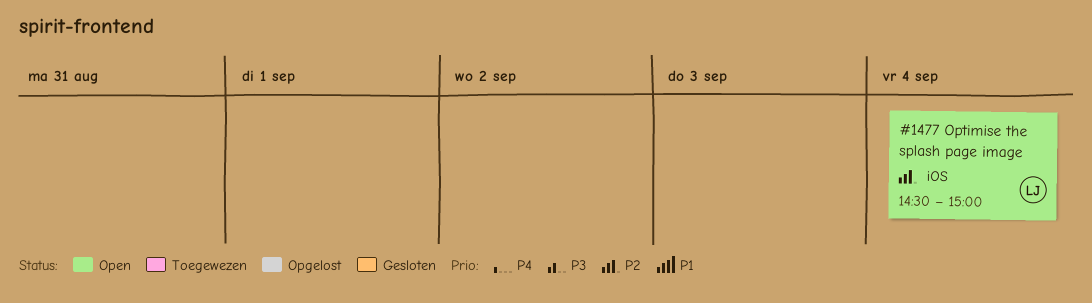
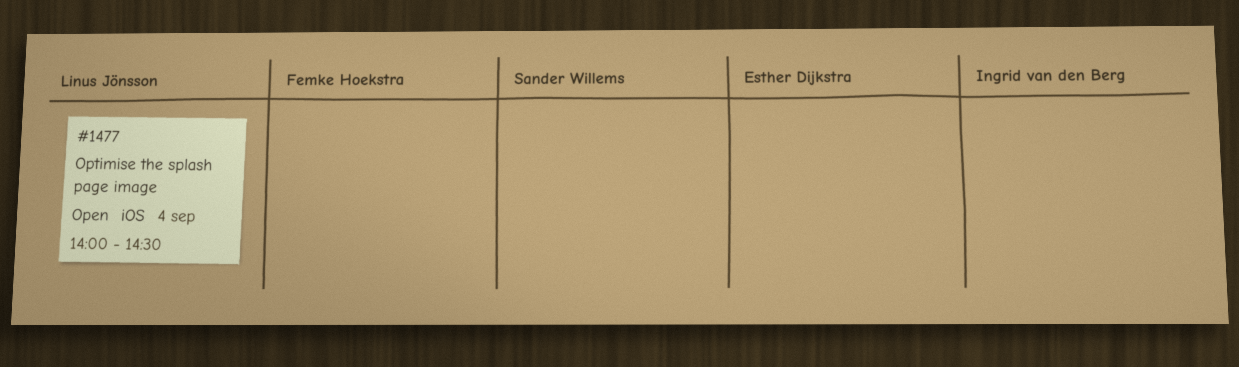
#1477, begins: 14:30 -> 14:00
#1477, ends: 15:00 -> 14:30

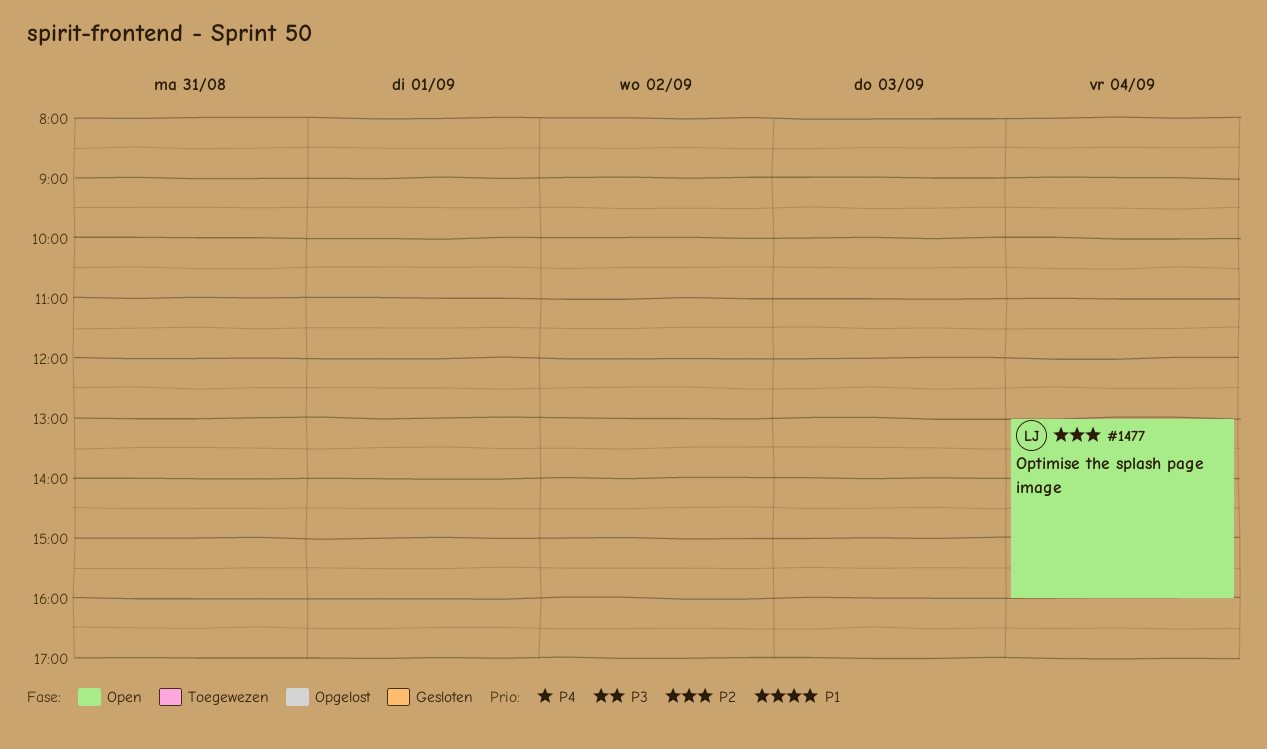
#1477, begins: 14:00 -> 13:00
#1477, ends: 14:30 -> 16:00

